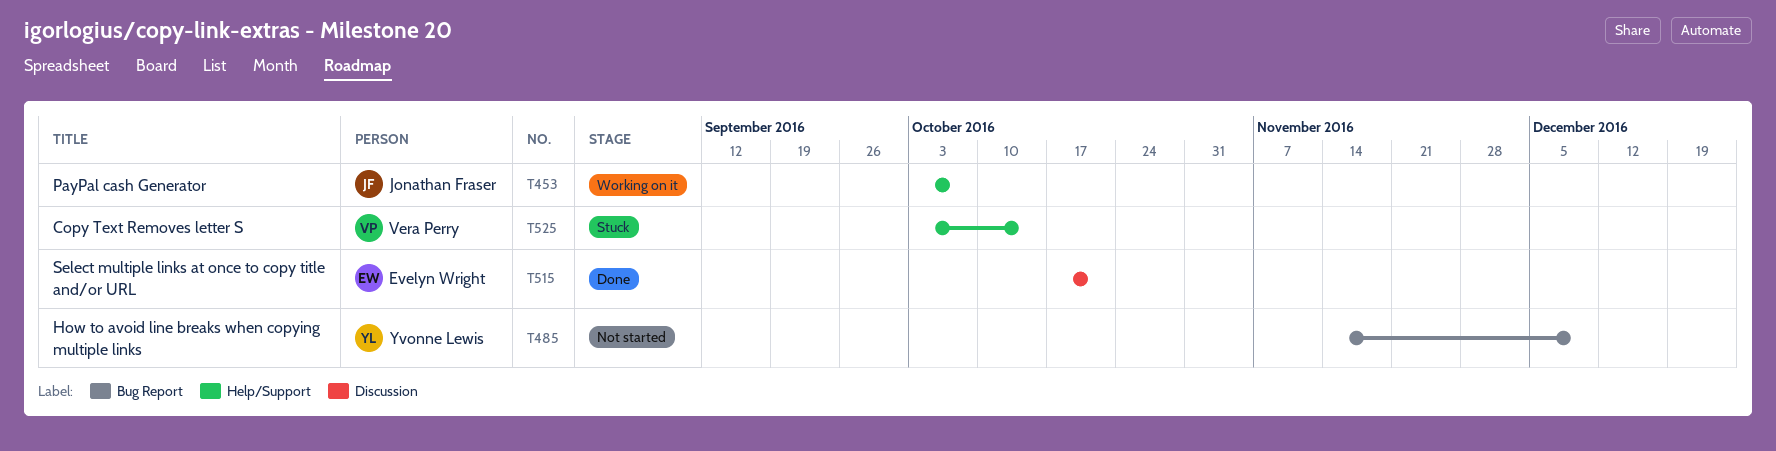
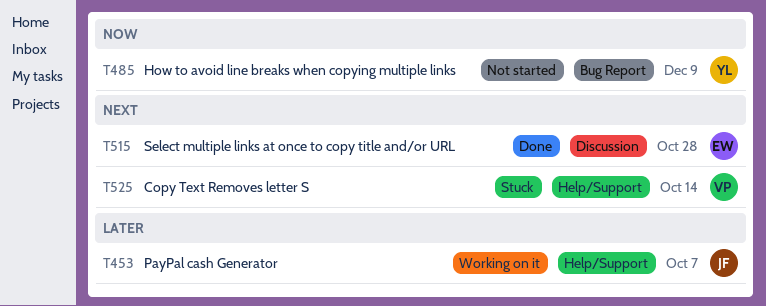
T515, due: Oct 21 -> Oct 28

